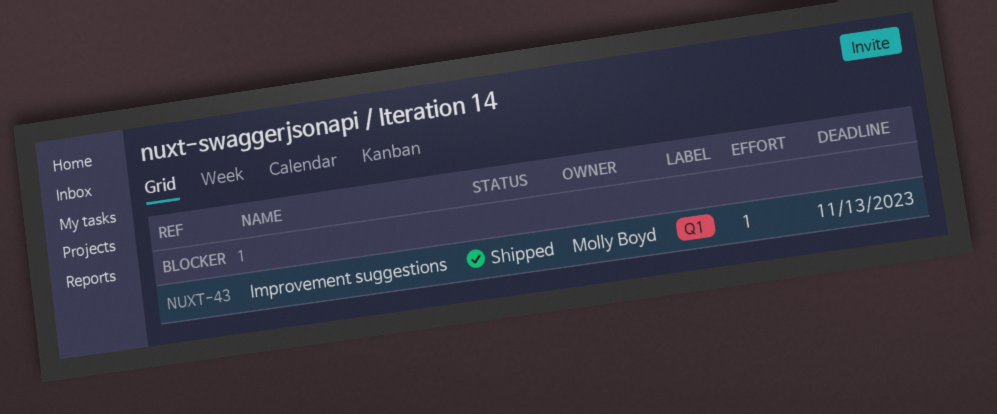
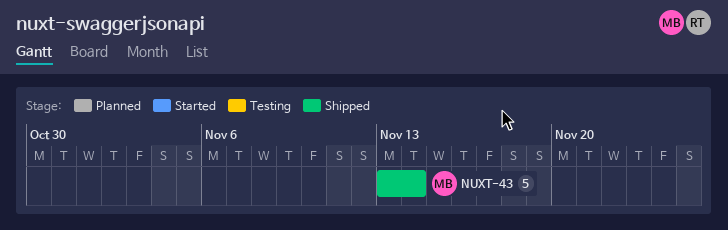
NUXT-43, estimate: 1 -> 5
NUXT-43, due: Nov 13 -> Nov 14

